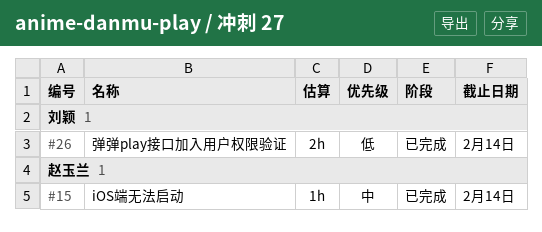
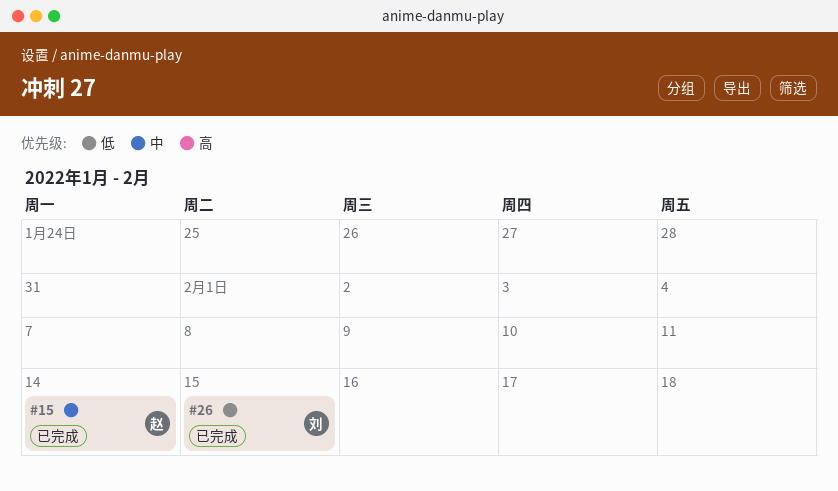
#26, due: Feb 14 -> Feb 15

